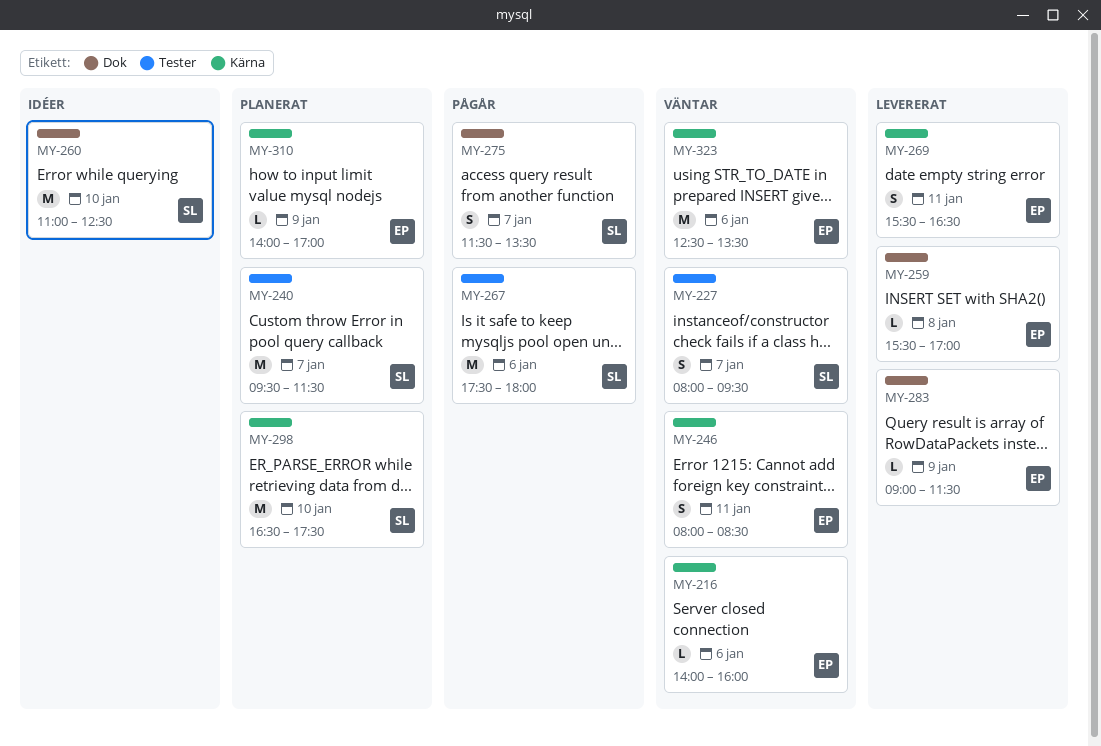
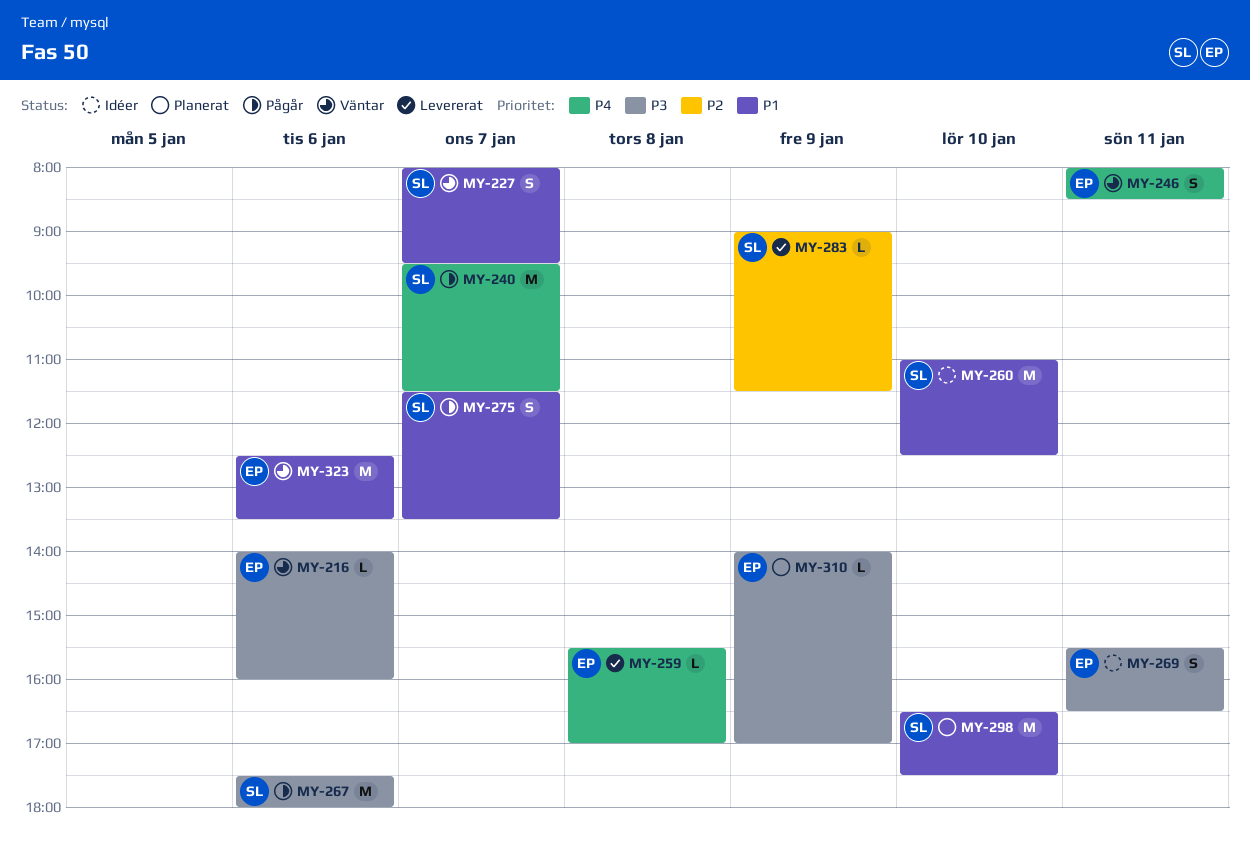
MY-240, status: Planerat -> Pågår
MY-269, status: Levererat -> Idéer
MY-283, owner: EP -> SL

